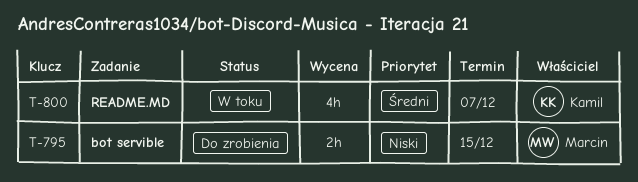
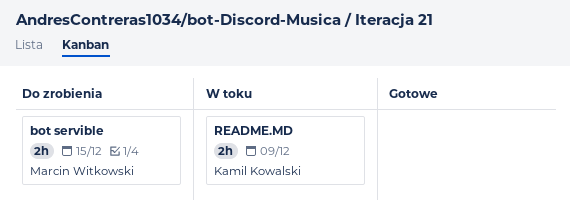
README.MD, estimate: 4h -> 2h
README.MD, due: Dec 7 -> Dec 9

